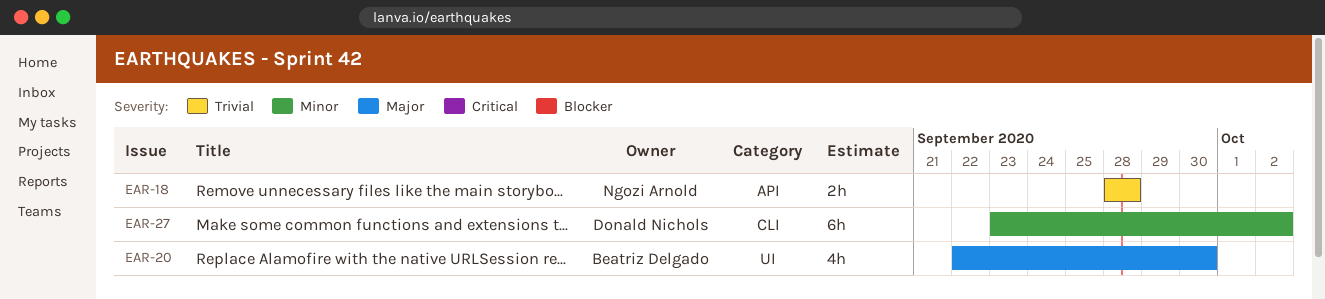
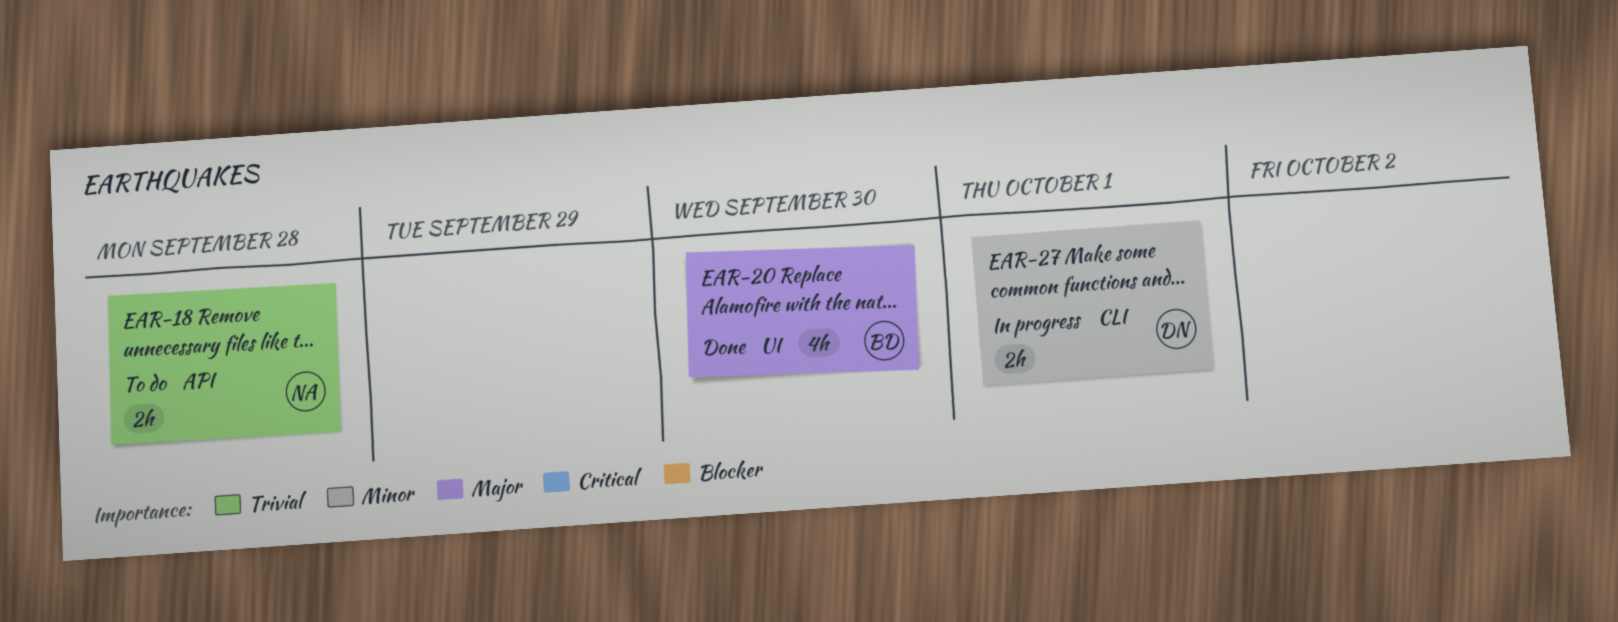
EAR-27, estimate: 6h -> 2h
EAR-27, due: Oct 2 -> Oct 1

